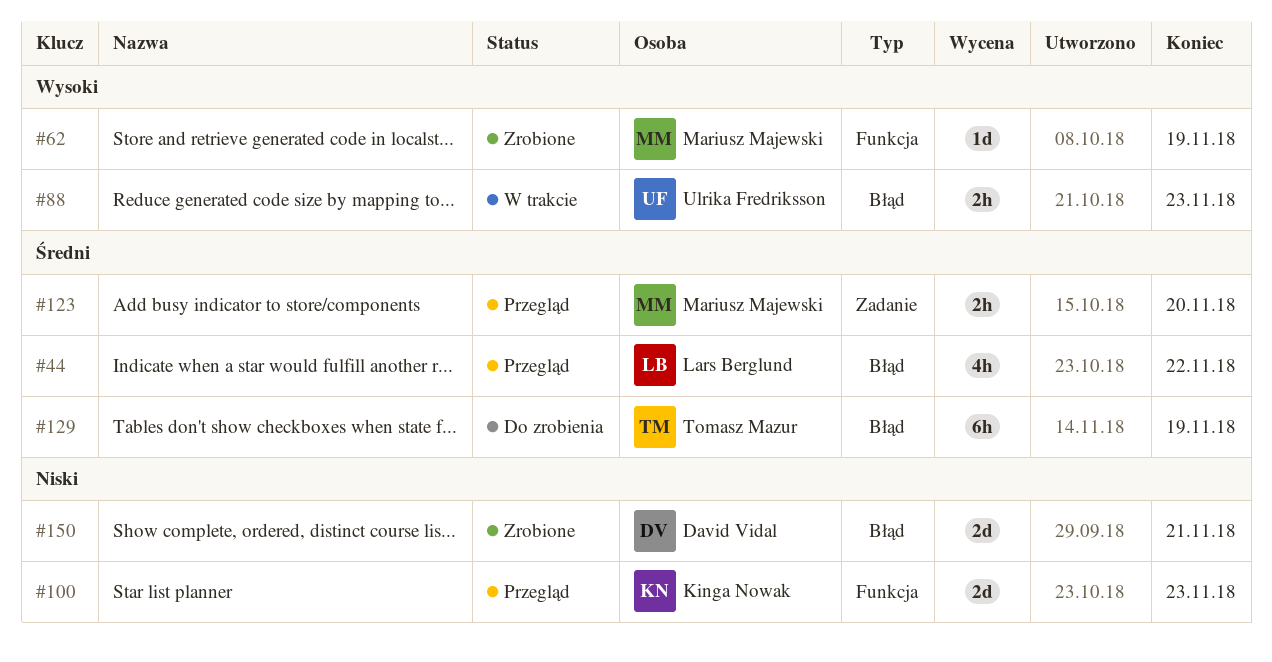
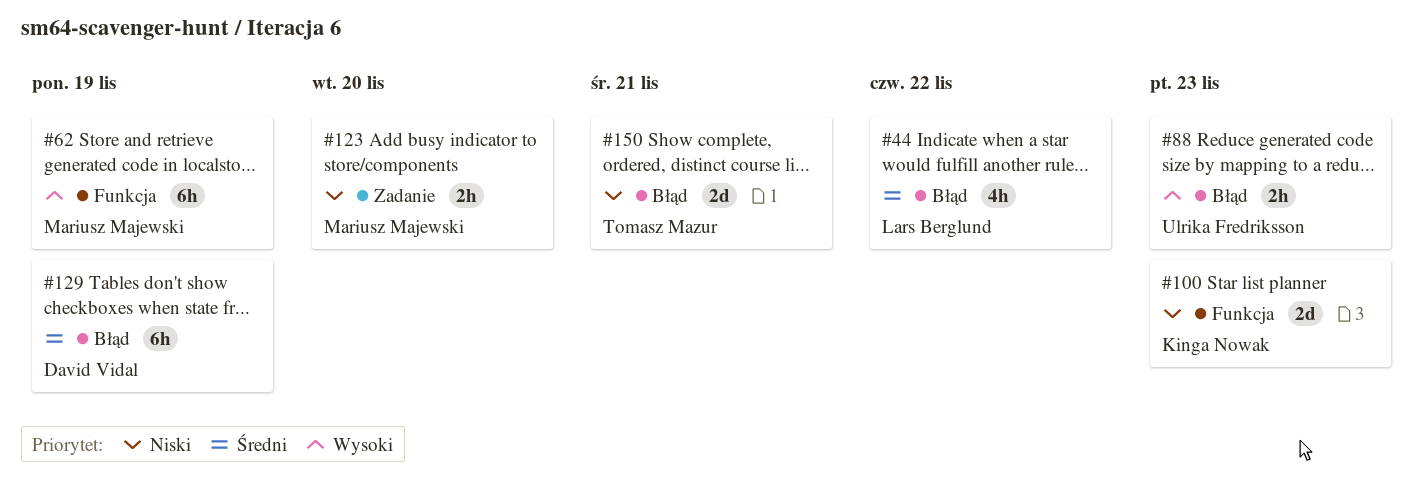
#62, estimate: 1d -> 6h
#123, priority: Średni -> Niski
#129, owner: Tomasz Mazur -> David Vidal
#150, owner: David Vidal -> Tomasz Mazur

